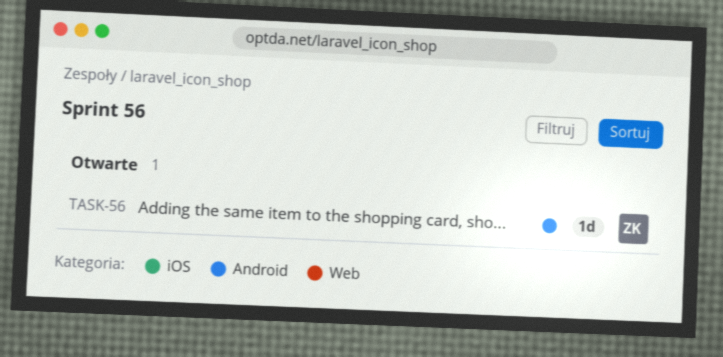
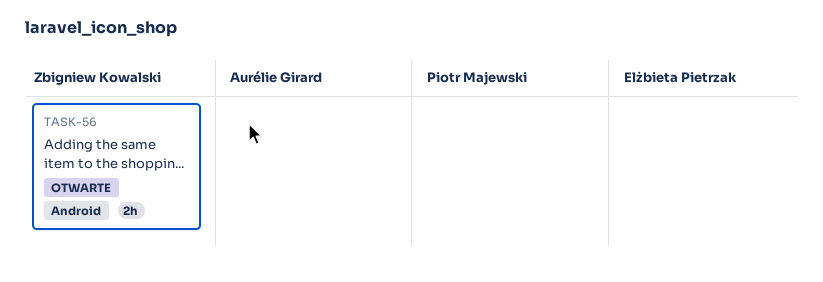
TASK-56, estimate: 1d -> 2h

